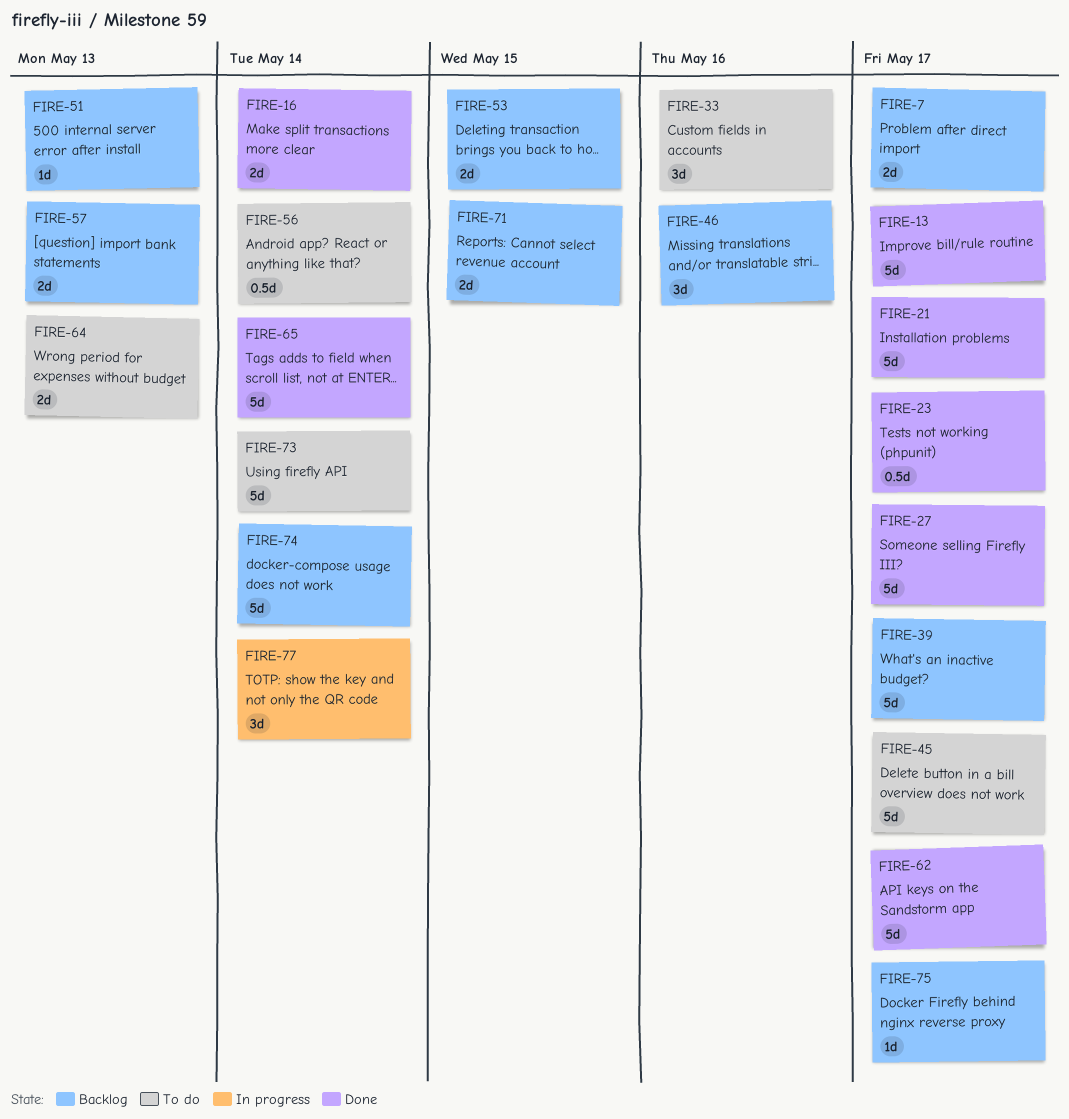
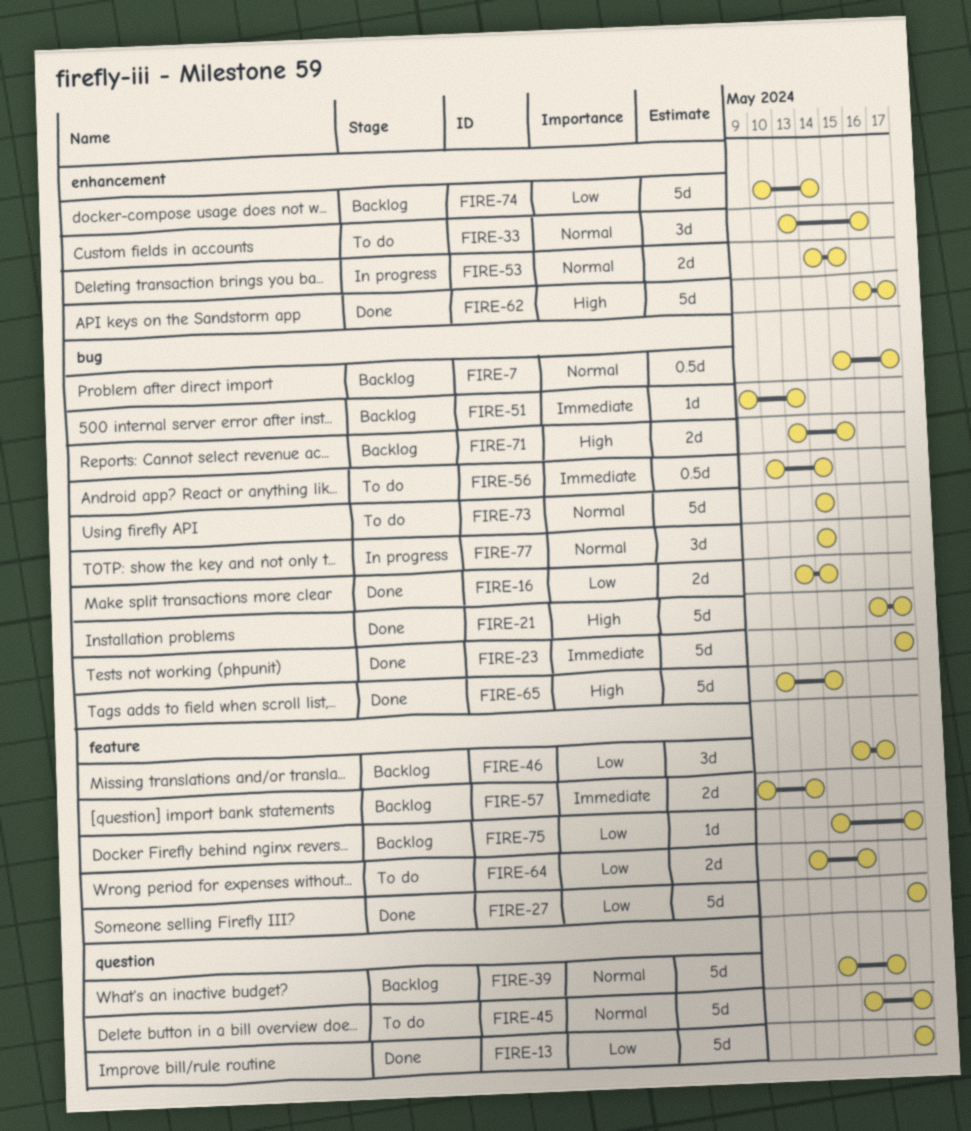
FIRE-7, estimate: 2d -> 0.5d
FIRE-23, estimate: 0.5d -> 5d
FIRE-39, due: May 17 -> May 16
FIRE-53, status: Backlog -> In progress
FIRE-64, due: May 13 -> May 15

